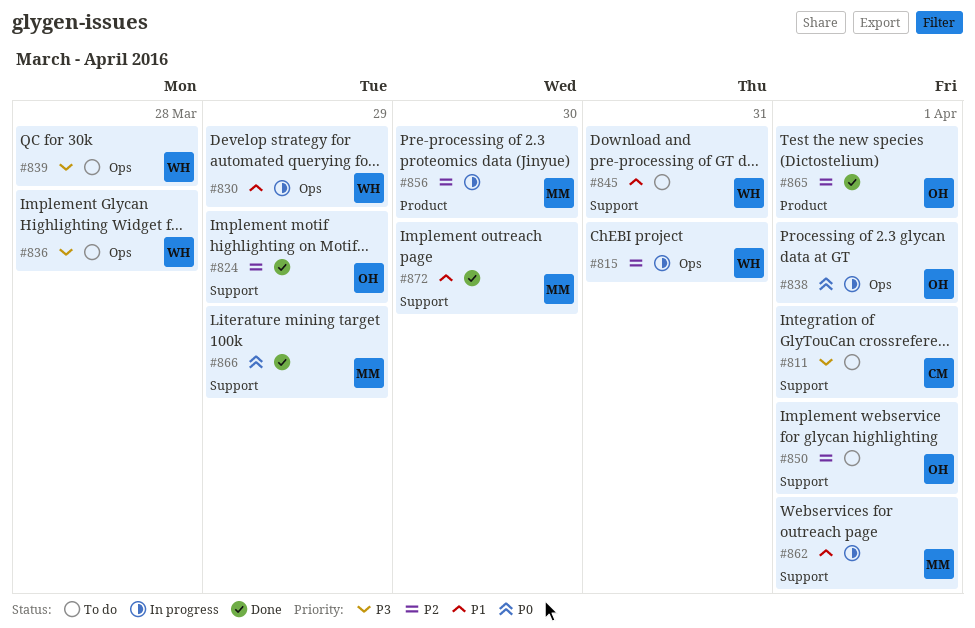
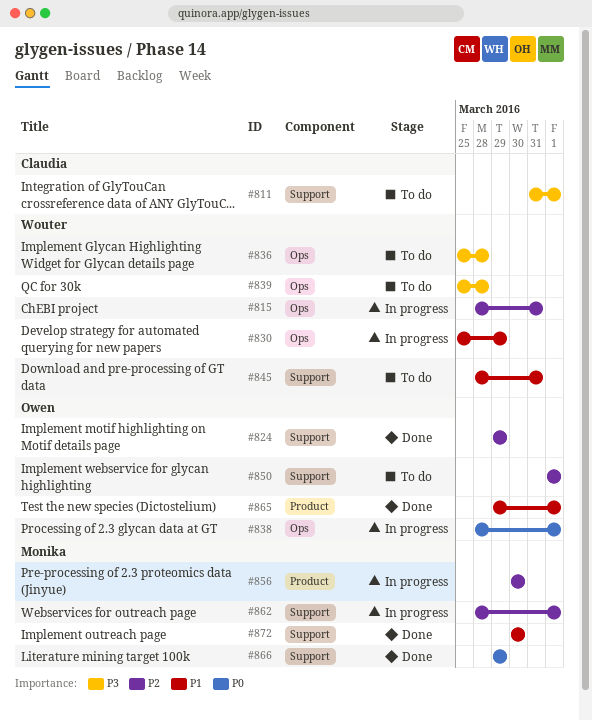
#862, priority: P1 -> P2
#865, priority: P2 -> P1

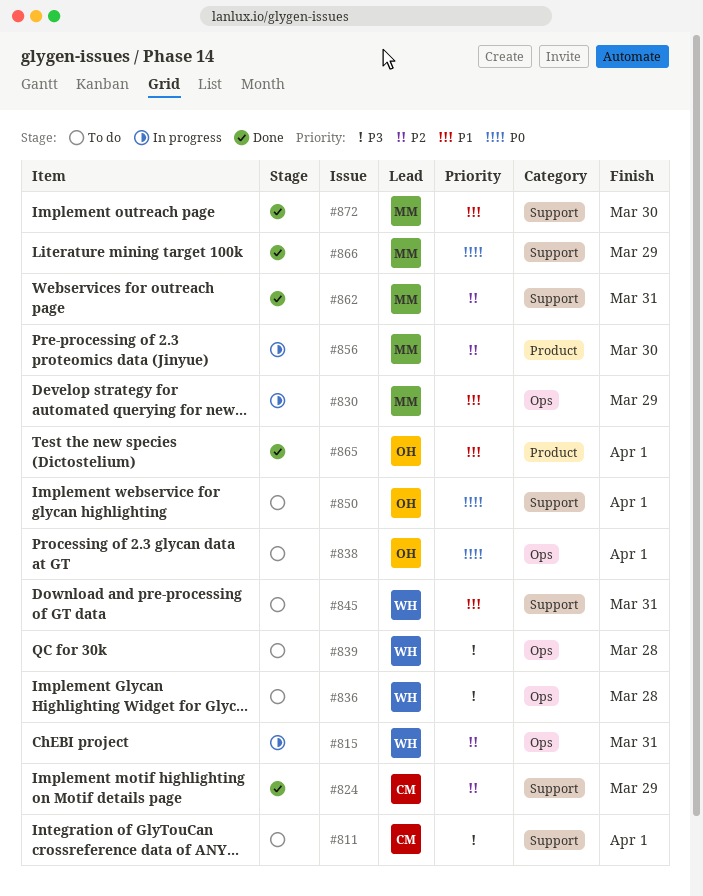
#824, owner: Owen -> Claudia
#830, owner: Wouter -> Monika
#838, status: In progress -> To do
#850, priority: P2 -> P0
#862, status: In progress -> Done
#862, due: Apr 1 -> Mar 31

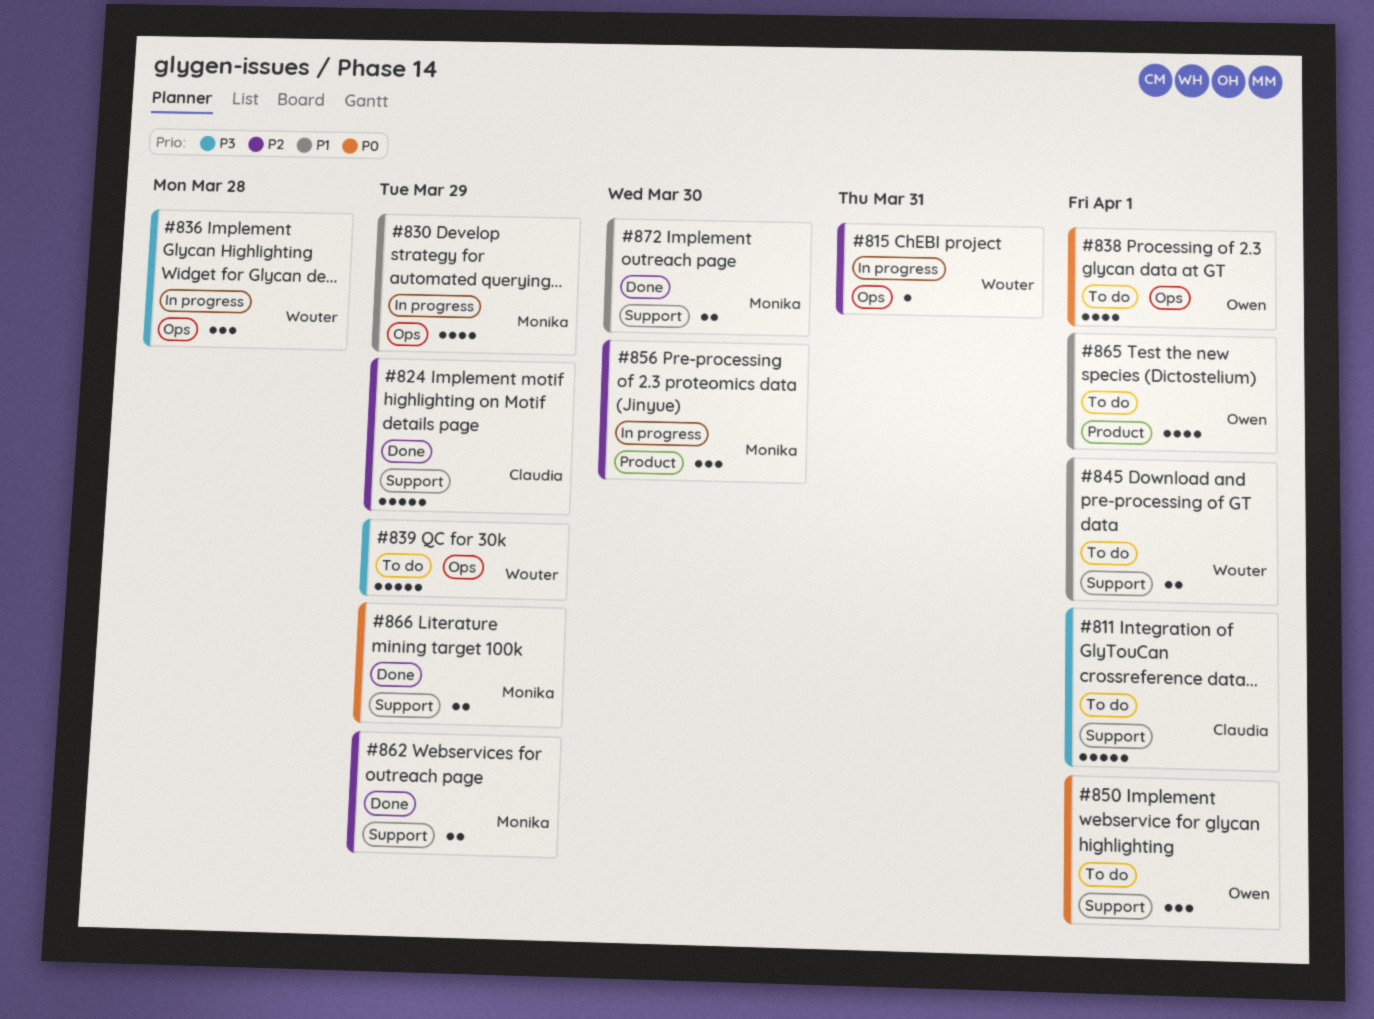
#836, status: To do -> In progress
#839, due: Mar 28 -> Mar 29
#845, due: Mar 31 -> Apr 1
#862, due: Mar 31 -> Mar 29
#865, status: Done -> To do

